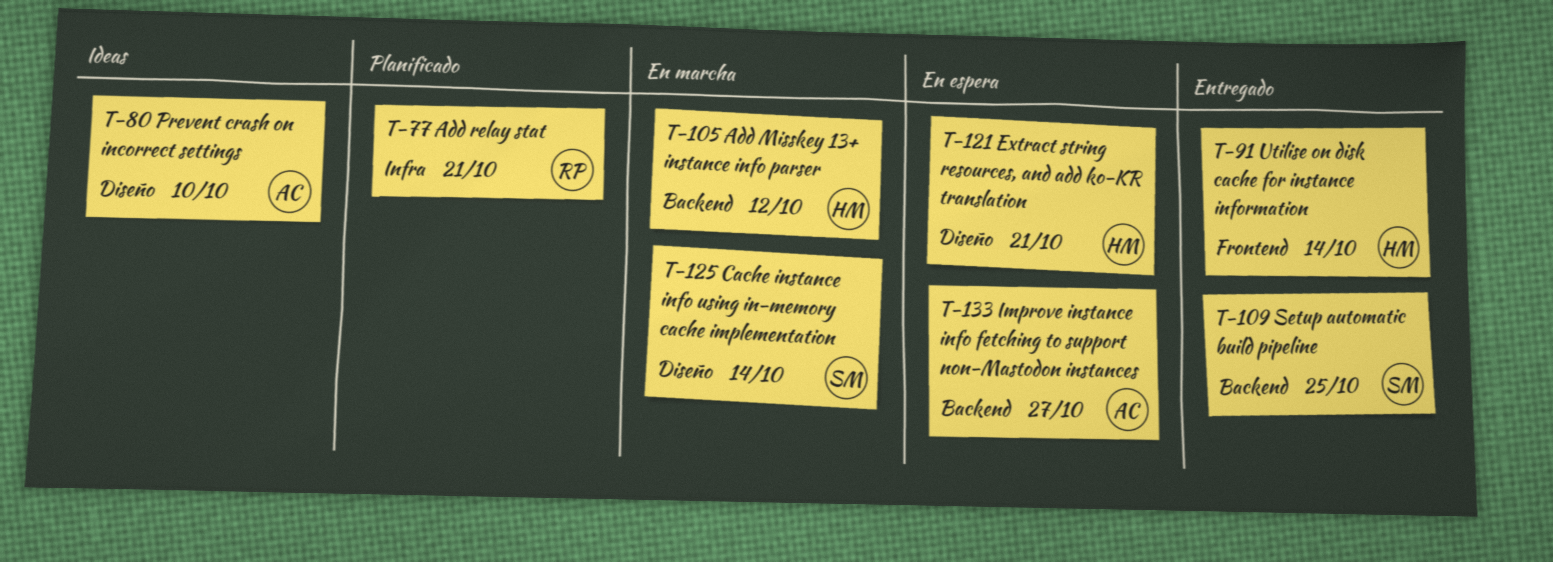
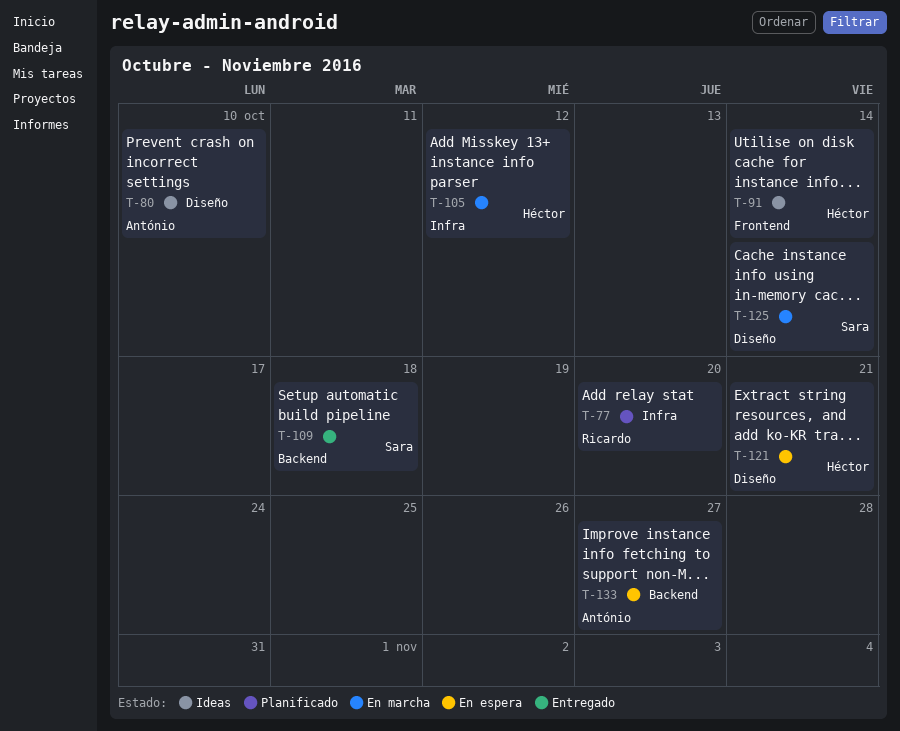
T-77, due: Oct 21 -> Oct 20
T-91, status: Entregado -> Ideas
T-105, label: Backend -> Infra
T-109, due: Oct 25 -> Oct 18

